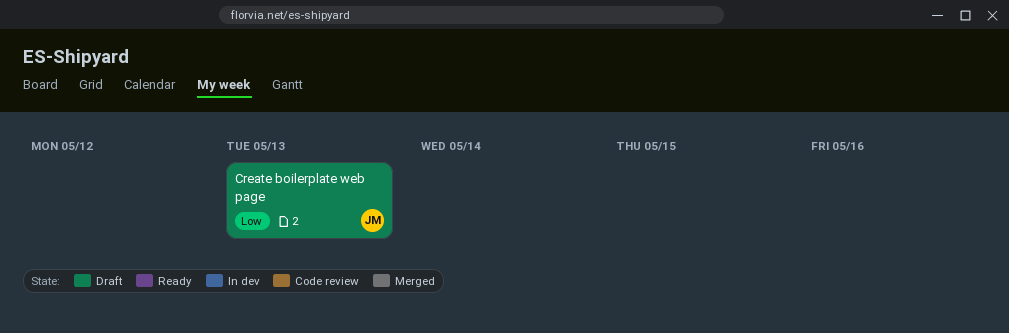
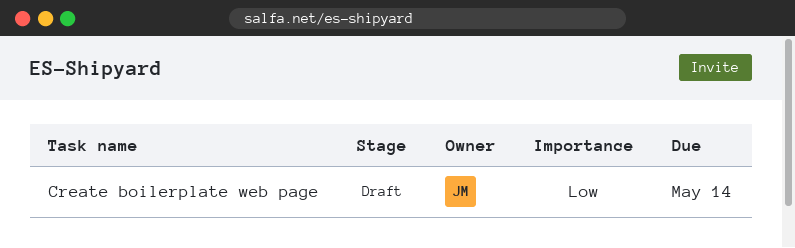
Create boilerplate web page, due: May 13 -> May 14

